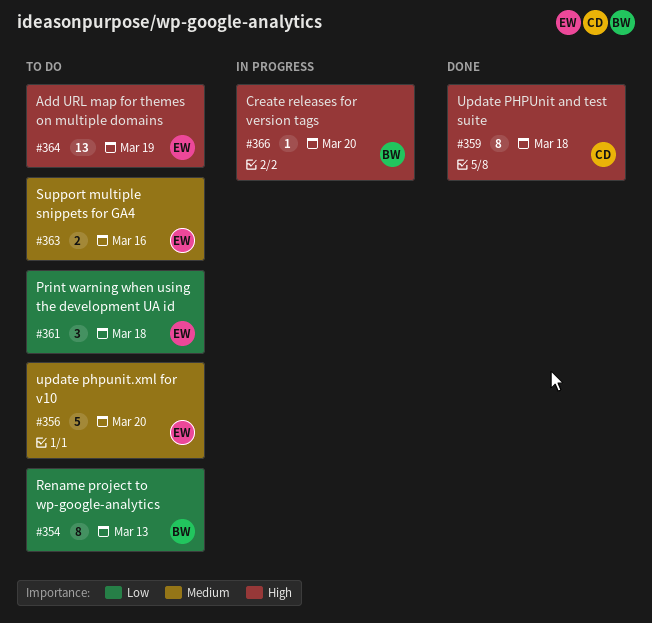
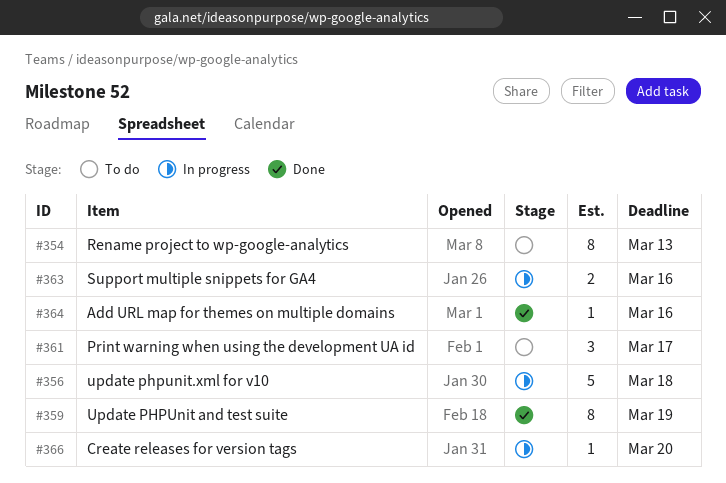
#356, status: To do -> In progress
#356, due: Mar 20 -> Mar 18
#359, due: Mar 18 -> Mar 19
#361, due: Mar 18 -> Mar 17
#363, status: To do -> In progress
#364, status: To do -> Done
#364, estimate: 13 -> 1
#364, due: Mar 19 -> Mar 16

